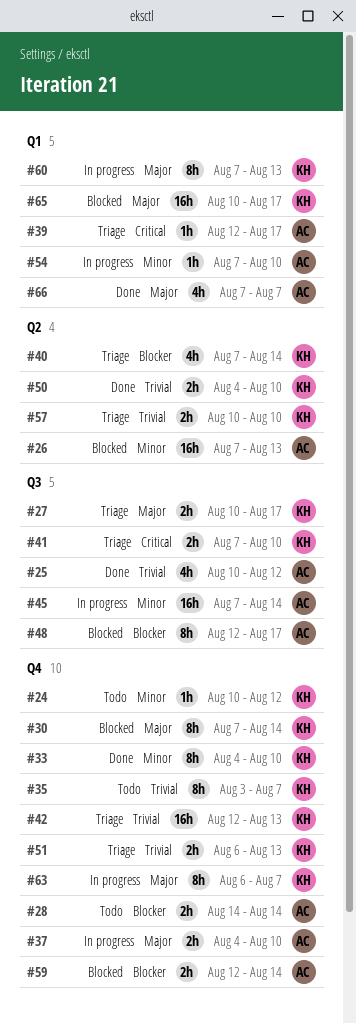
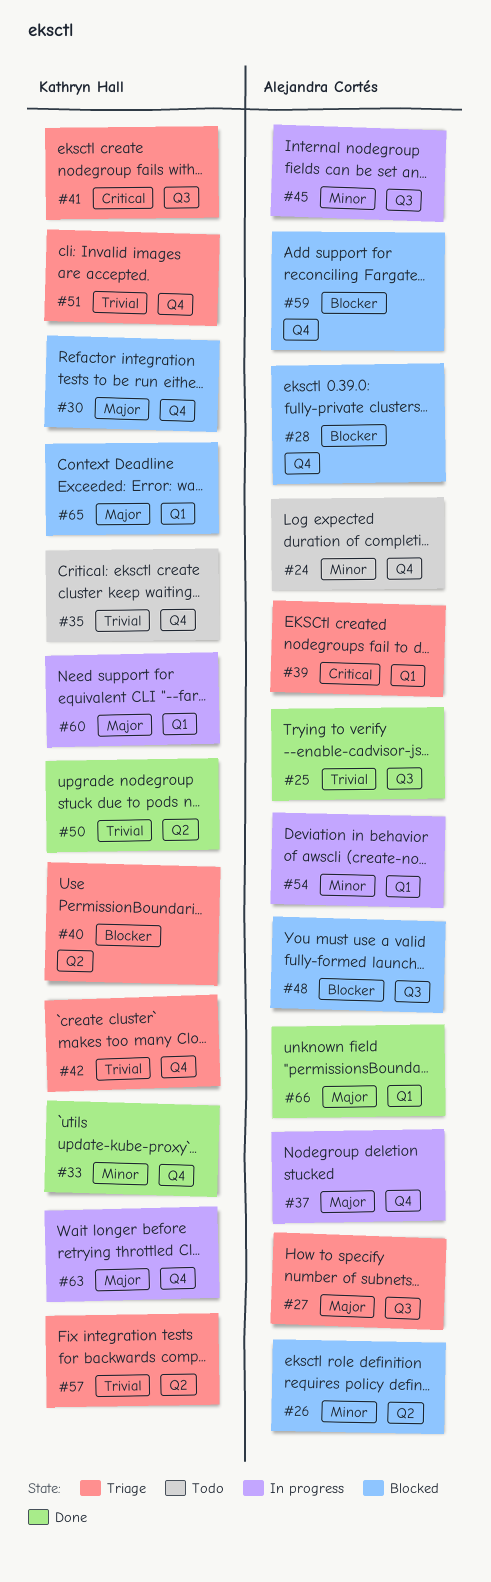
#24, owner: Kathryn Hall -> Alejandra Cortés
#27, owner: Kathryn Hall -> Alejandra Cortés
#28, status: Todo -> Blocked

